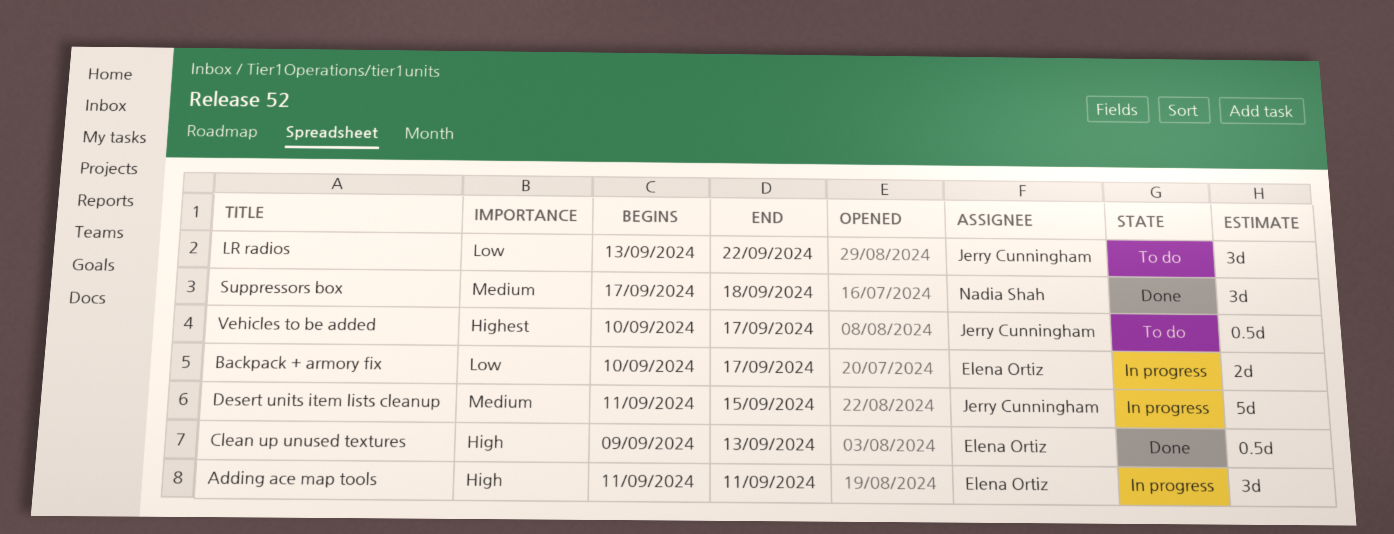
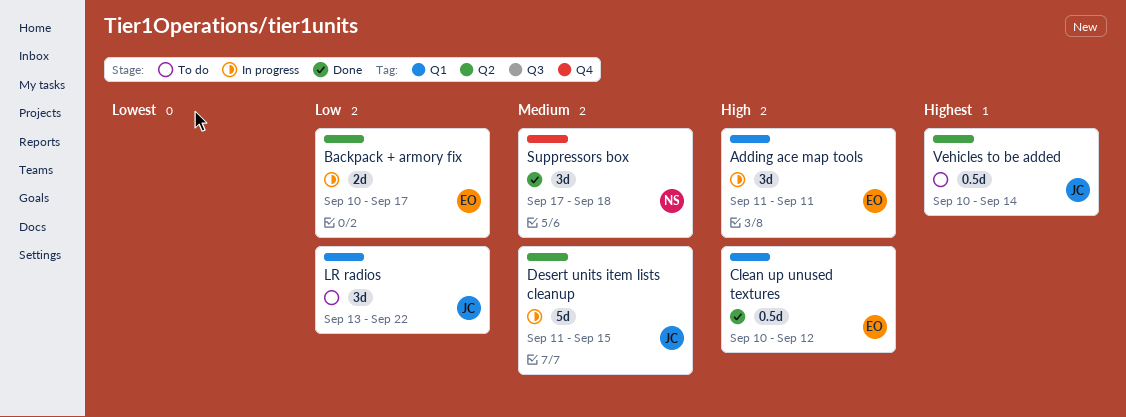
Clean up unused textures, start: Sep 9 -> Sep 10
Clean up unused textures, due: Sep 13 -> Sep 12
Vehicles to be added, due: Sep 17 -> Sep 14

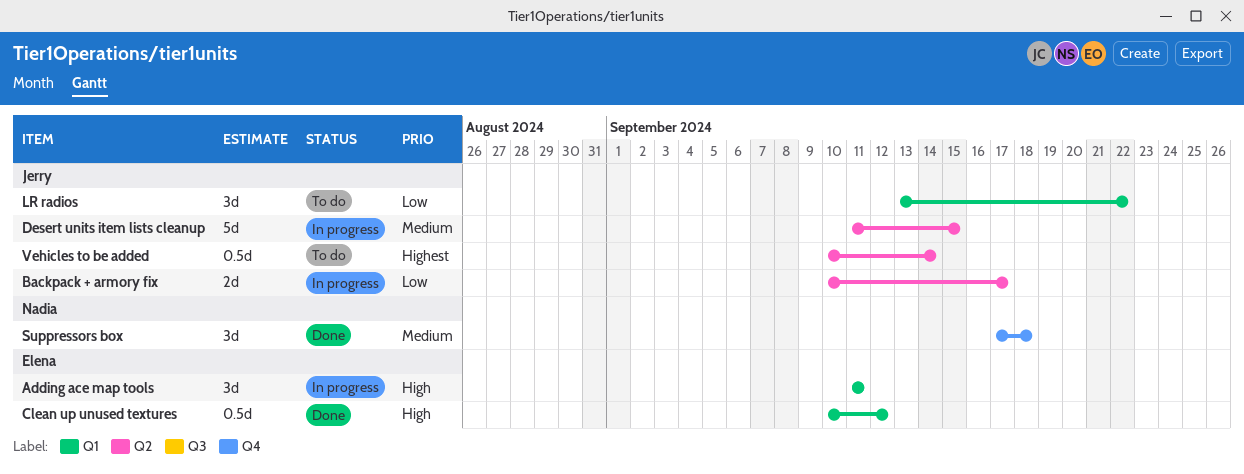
Backpack + armory fix, owner: Elena -> Jerry

